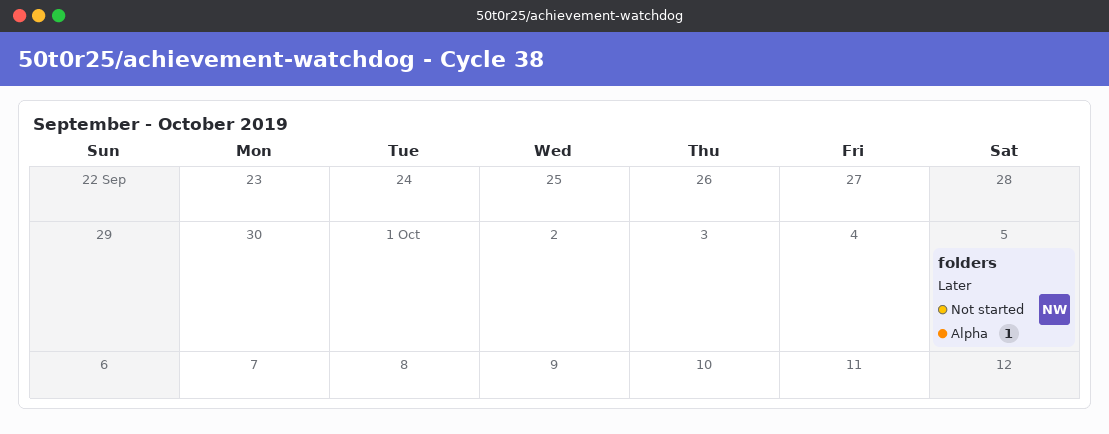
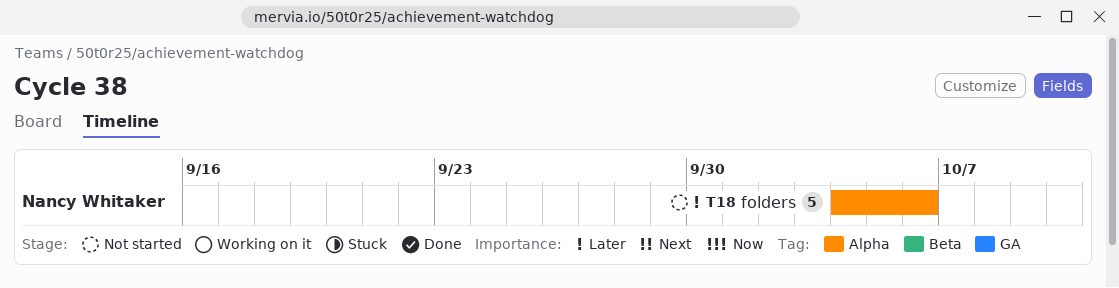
folders, estimate: 1 -> 5
folders, due: Oct 5 -> Oct 6

